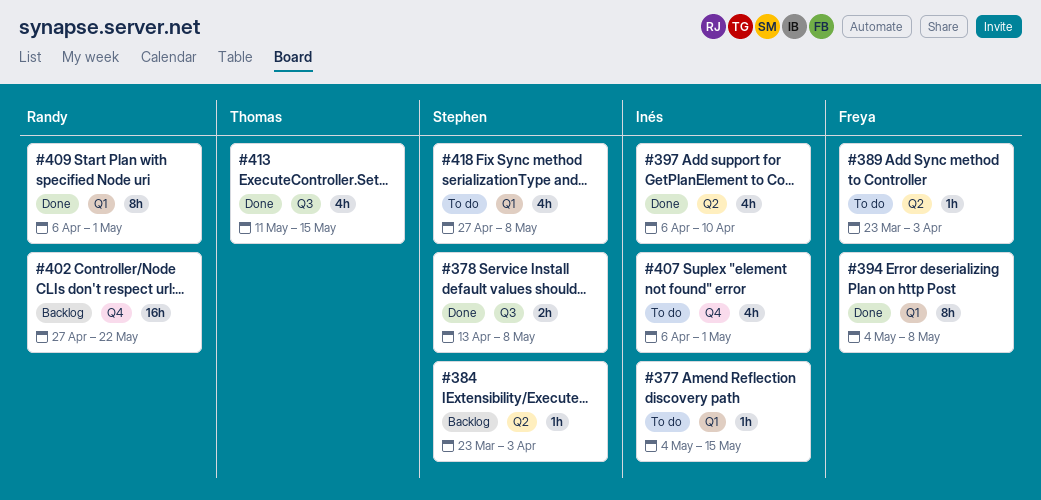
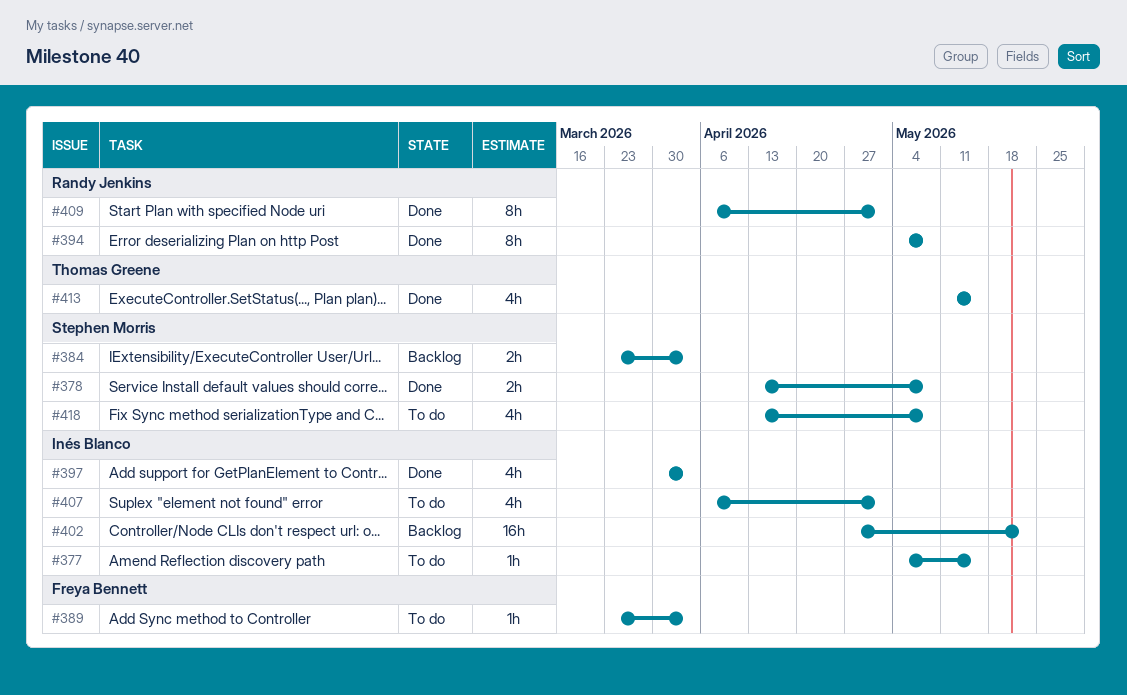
#384, estimate: 1h -> 2h
#394, owner: Freya Bennett -> Randy Jenkins
#397, start: Apr 6 -> Mar 30
#397, due: Apr 10 -> Apr 3
#402, owner: Randy Jenkins -> Inés Blanco
#418, start: Apr 27 -> Apr 13

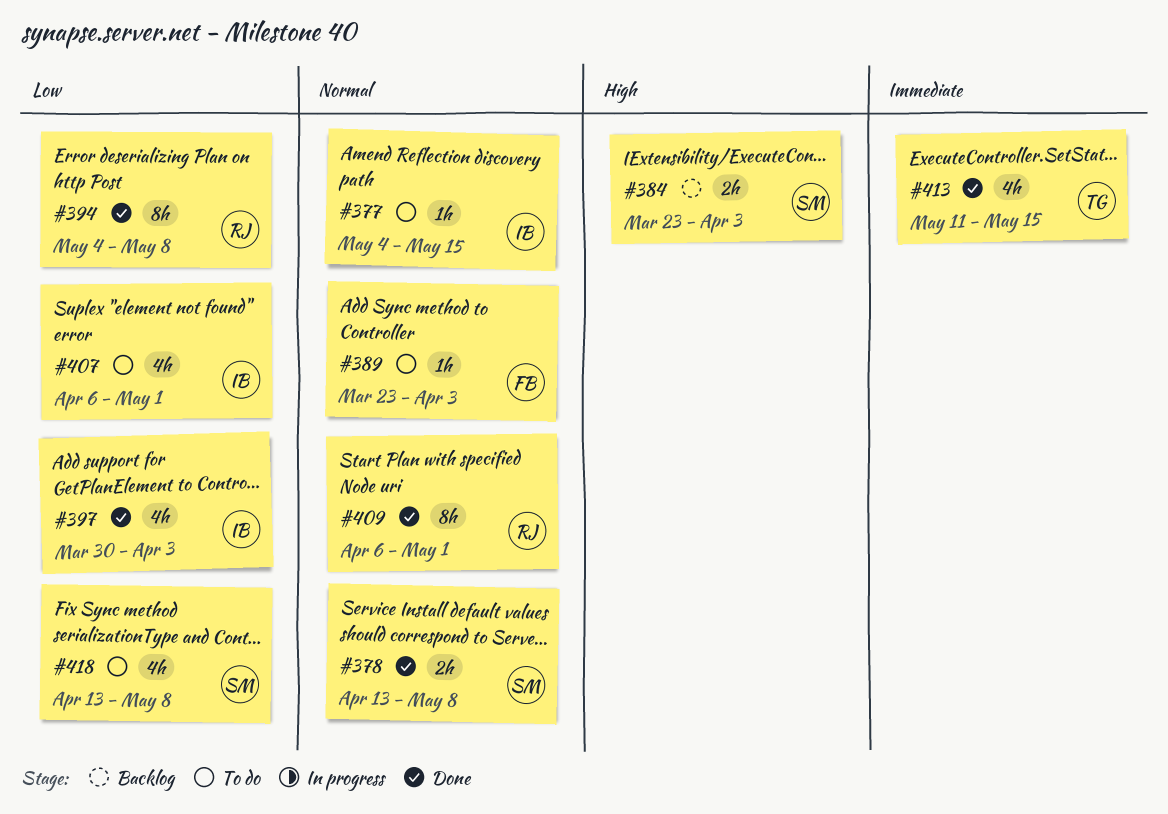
#402: present -> none

